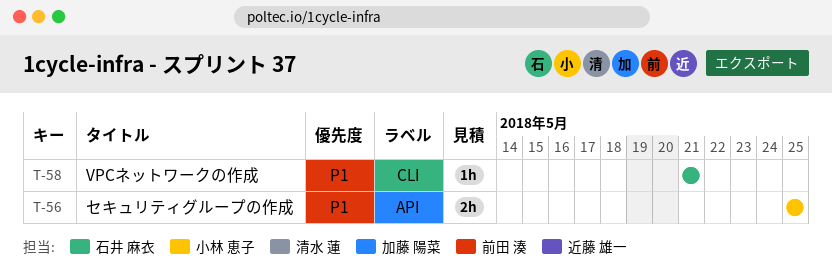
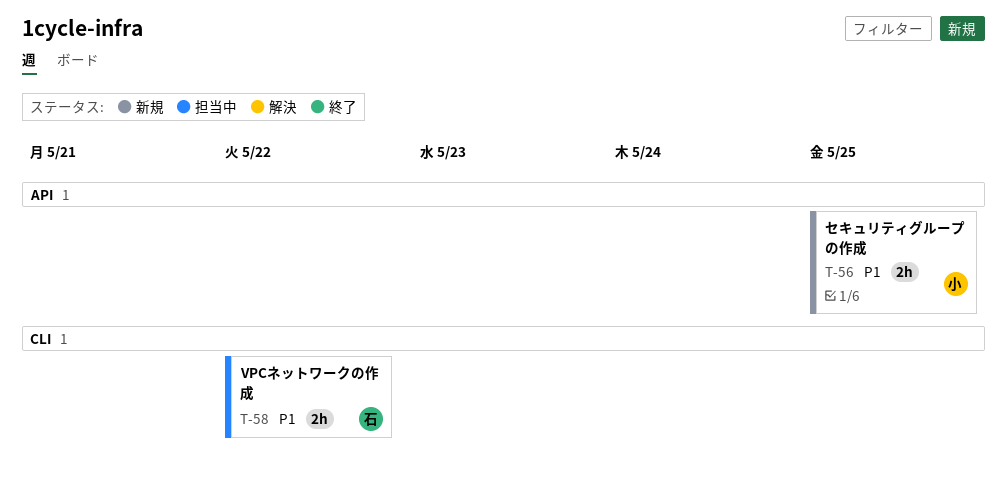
T-58, estimate: 1h -> 2h
T-58, due: May 21 -> May 22

